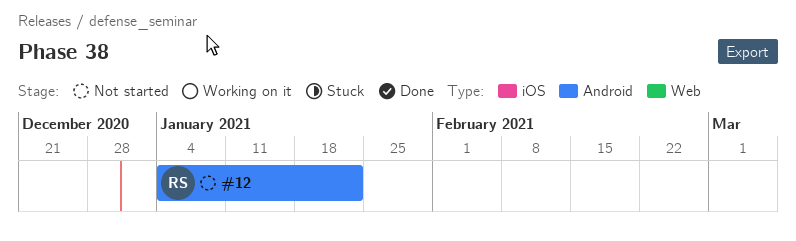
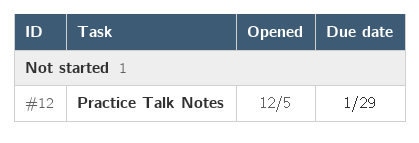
#12, due: Jan 22 -> Jan 29

